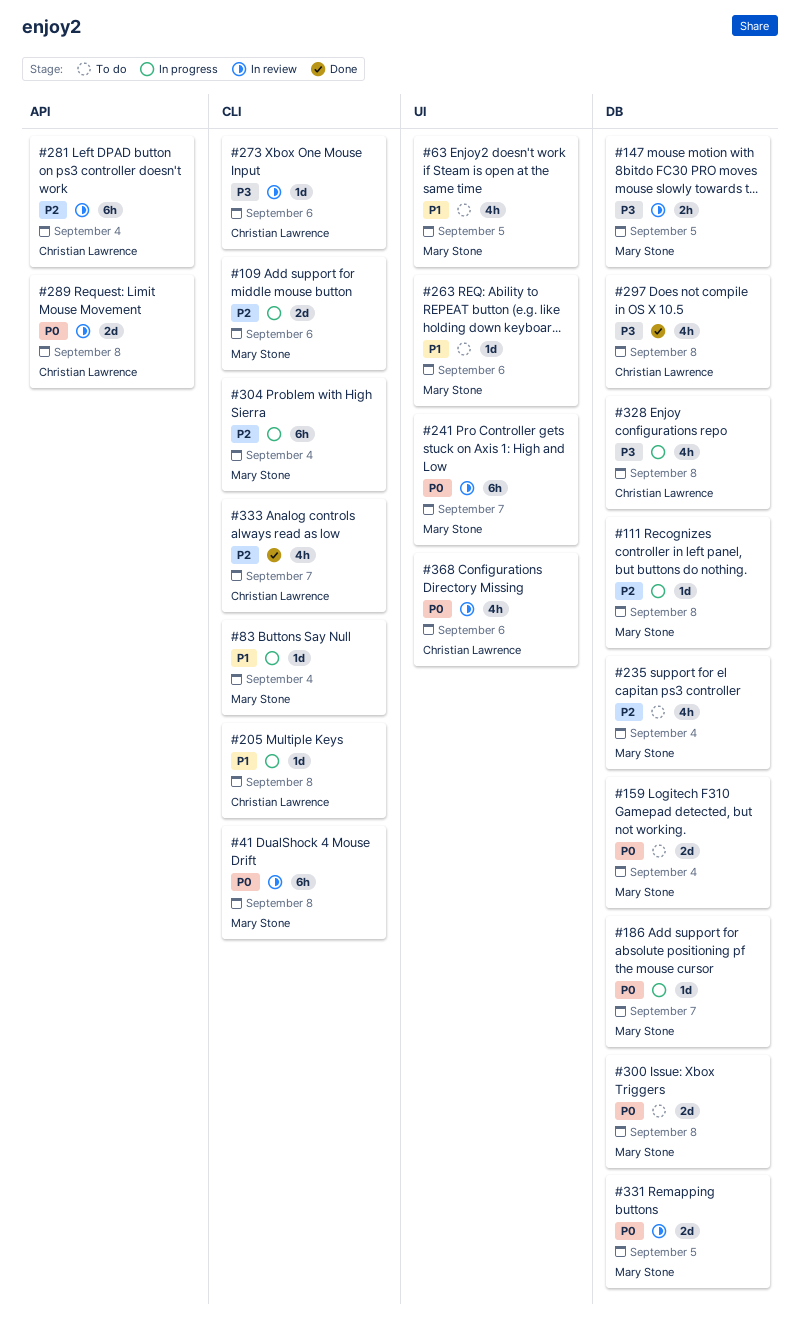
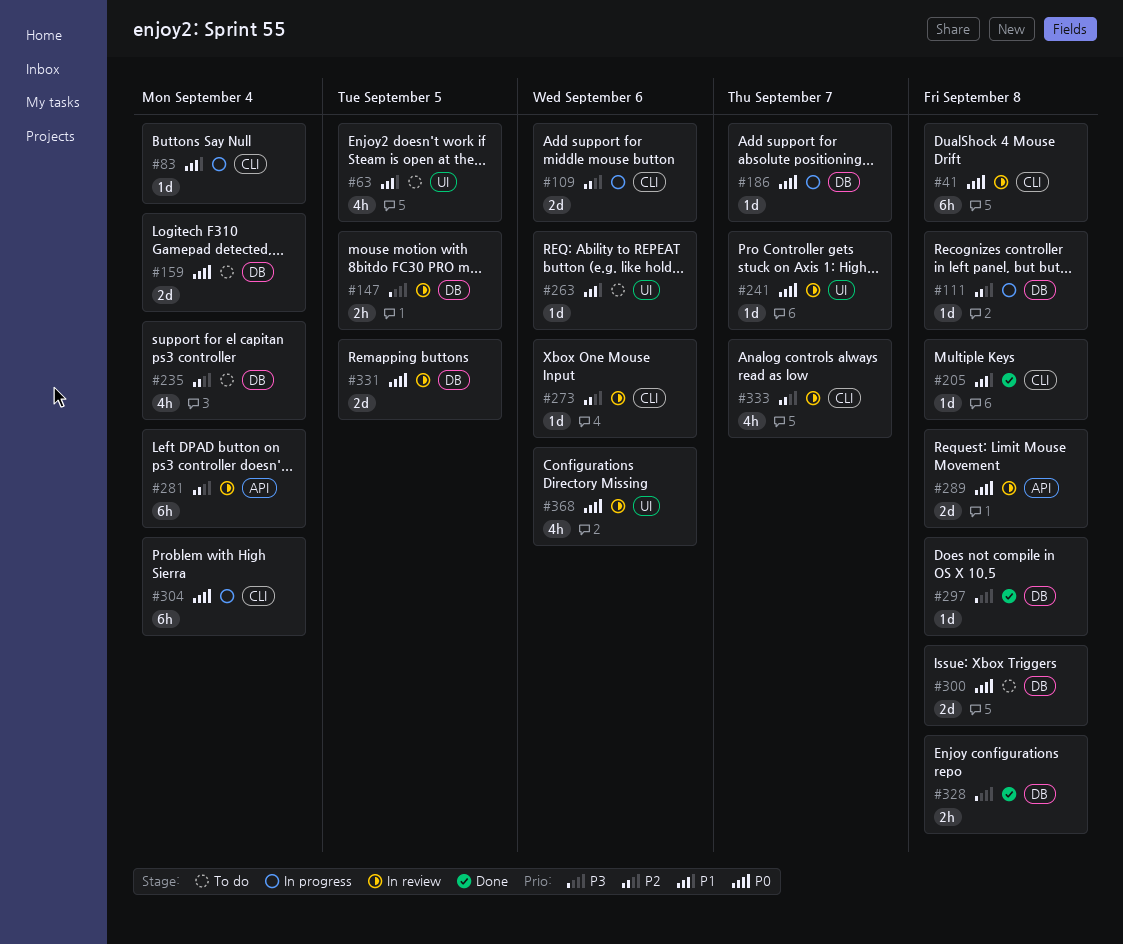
#205, status: In progress -> Done
#241, estimate: 6h -> 1d
#273, priority: P3 -> P2
#297, estimate: 4h -> 1d
#304, priority: P2 -> P0
#328, status: In progress -> Done
#328, estimate: 4h -> 2h
#333, status: Done -> In review

